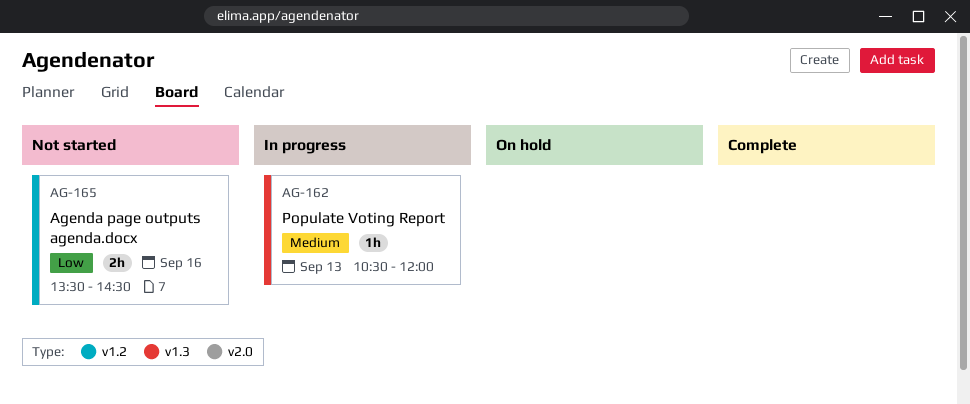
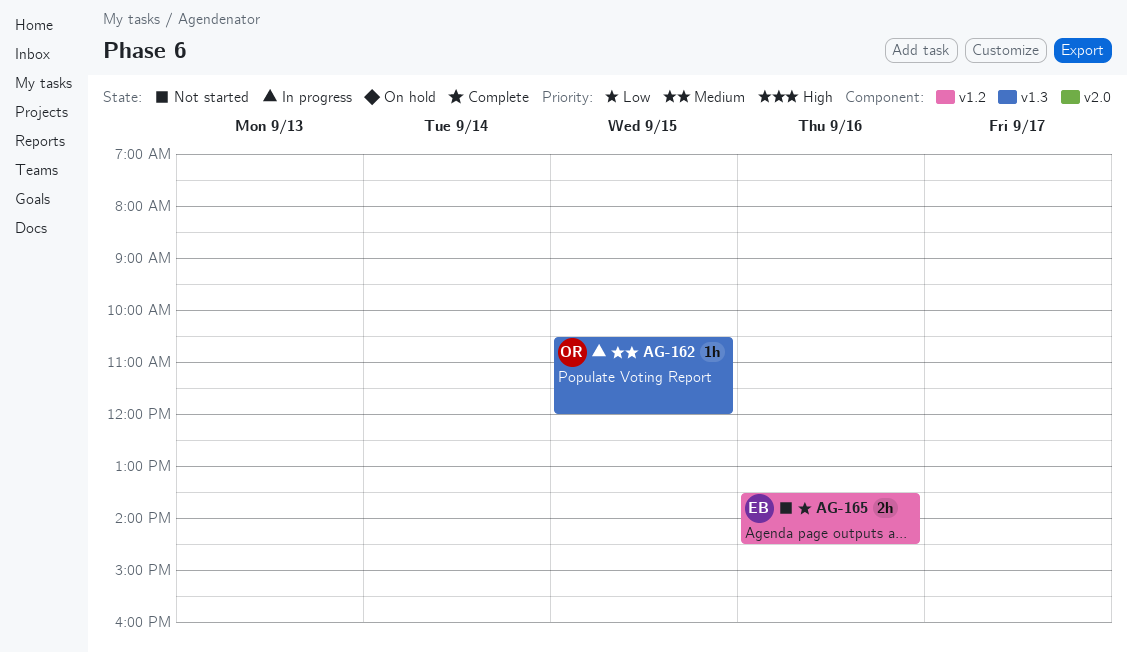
AG-162, day: Sep 13 -> Sep 15

